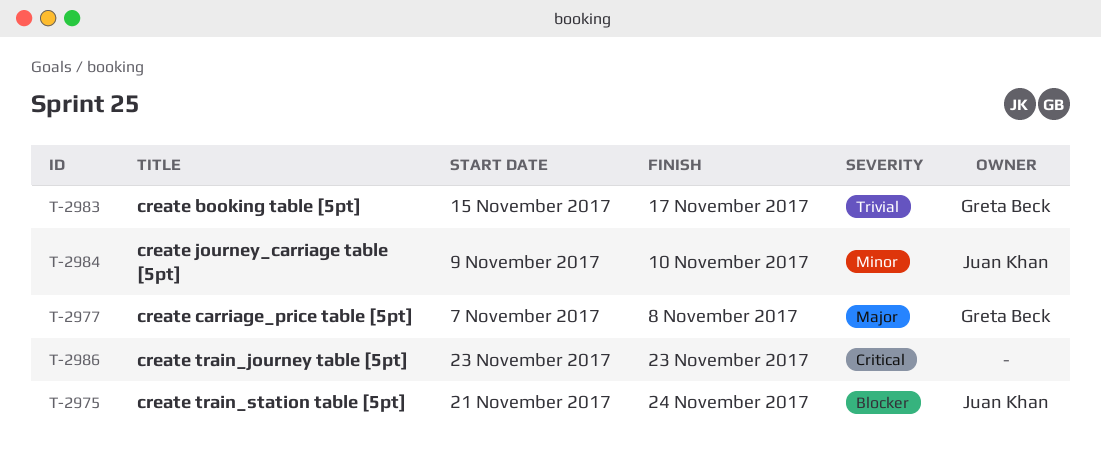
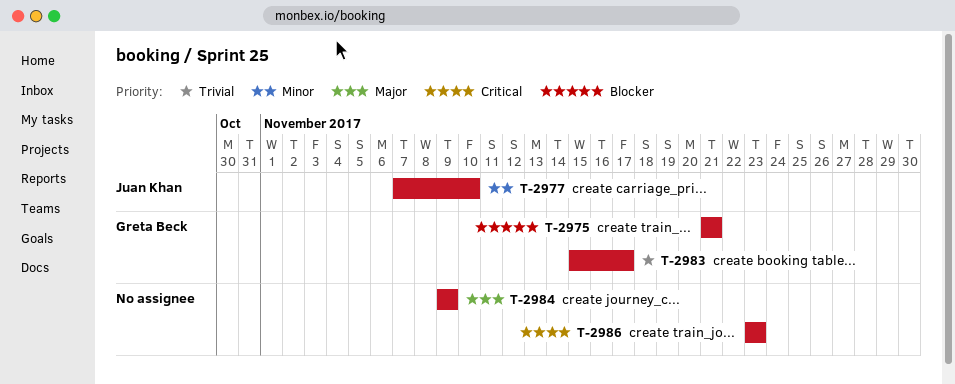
T-2975, owner: Juan Khan -> Greta Beck
T-2975, due: Nov 24 -> Nov 21
T-2977, owner: Greta Beck -> Juan Khan
T-2977, priority: Major -> Minor
T-2977, due: Nov 8 -> Nov 10
T-2984, owner: Juan Khan -> none
T-2984, priority: Minor -> Major
T-2984, due: Nov 10 -> Nov 9

